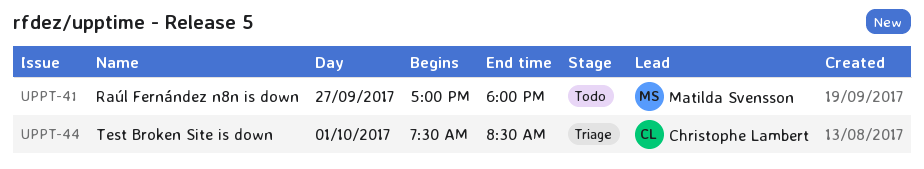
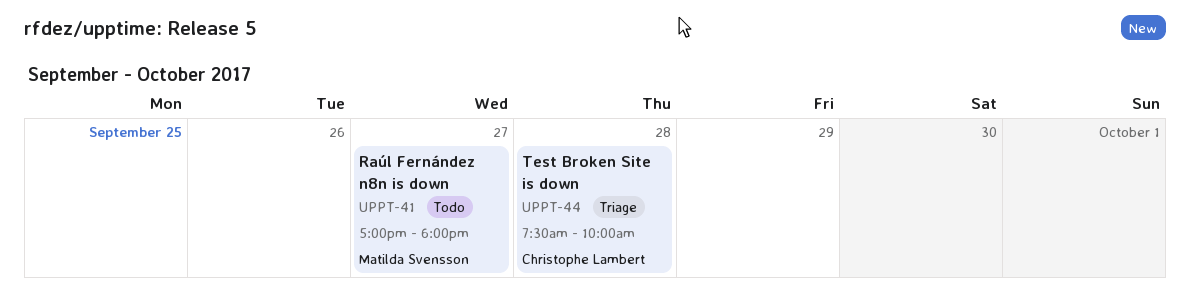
UPPT-44, day: Oct 1 -> Sep 28
UPPT-44, ends: 08:30 -> 10:00

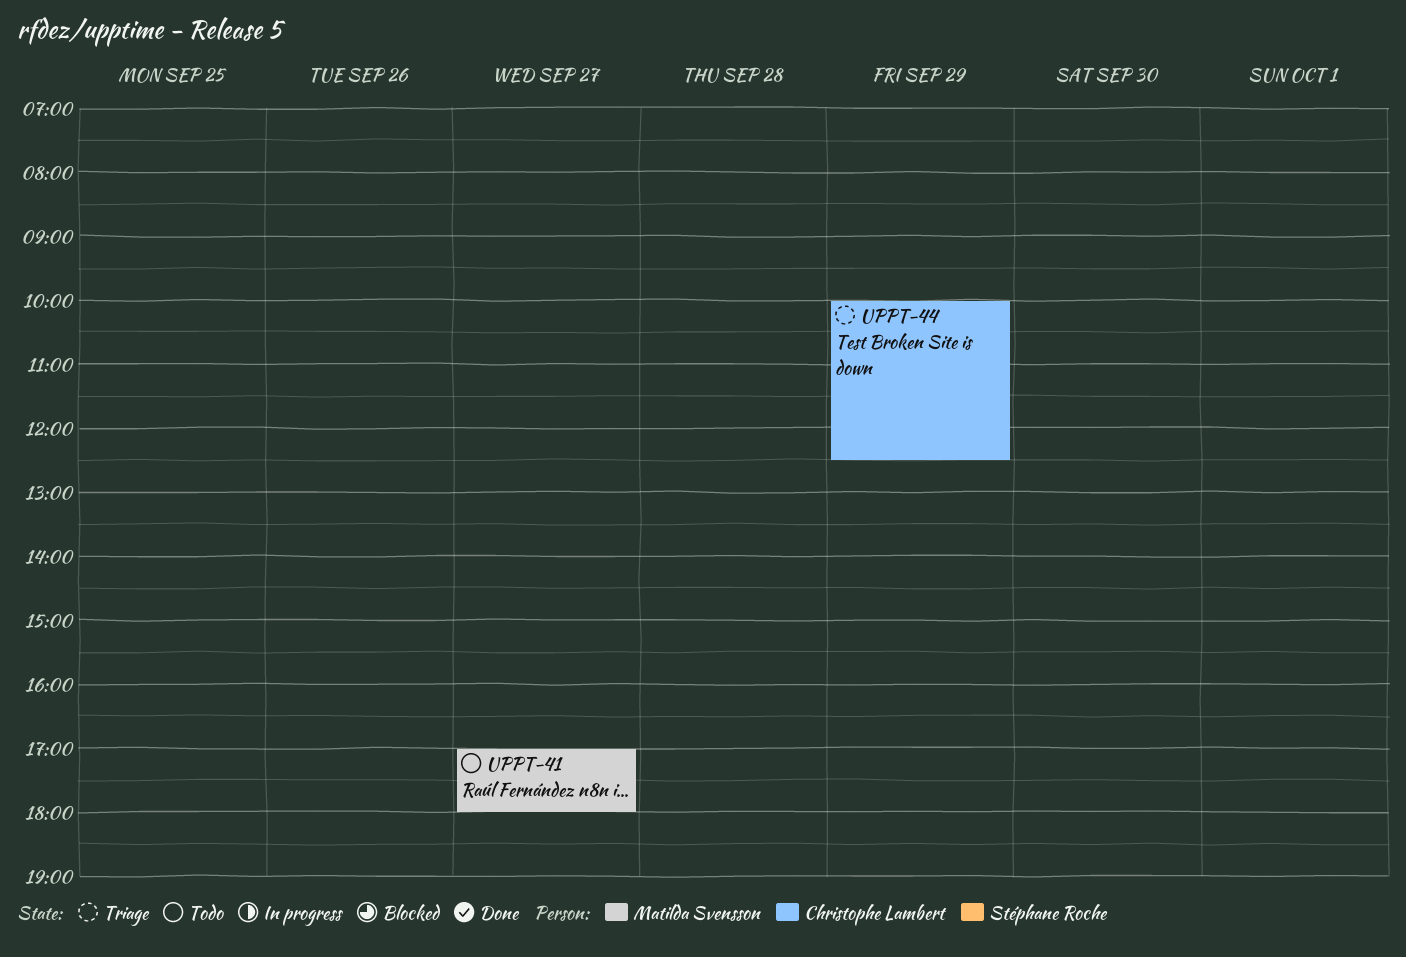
UPPT-44, day: Sep 28 -> Sep 29
UPPT-44, begins: 07:30 -> 10:00
UPPT-44, ends: 10:00 -> 12:30

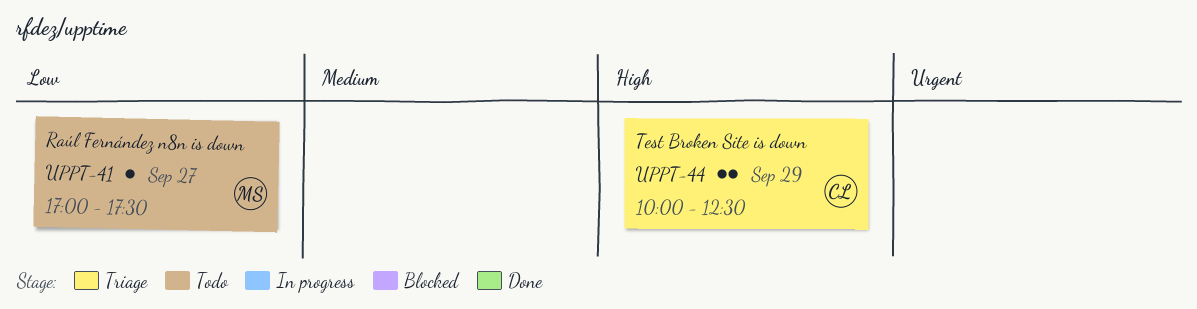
UPPT-41, ends: 18:00 -> 17:30

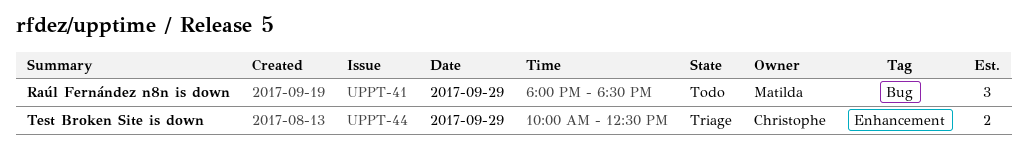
UPPT-41, estimate: 1 -> 3
UPPT-41, day: Sep 27 -> Sep 29
UPPT-41, begins: 17:00 -> 18:00
UPPT-41, ends: 17:30 -> 18:30

